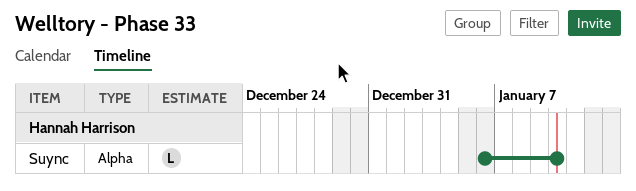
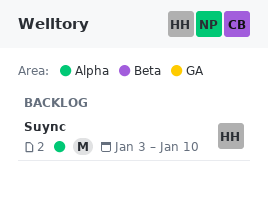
Suync, estimate: L -> M
Suync, start: Jan 6 -> Jan 3

